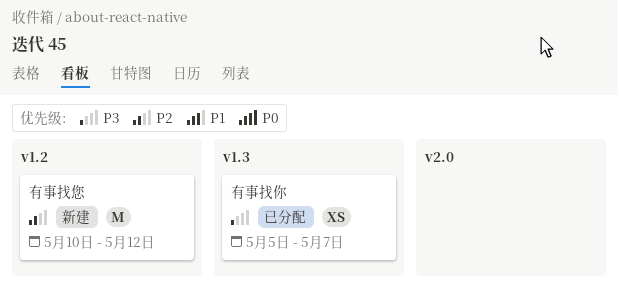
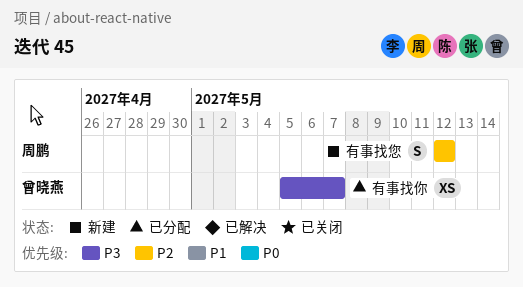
有事找您, estimate: M -> S
有事找您, start: May 10 -> May 12

